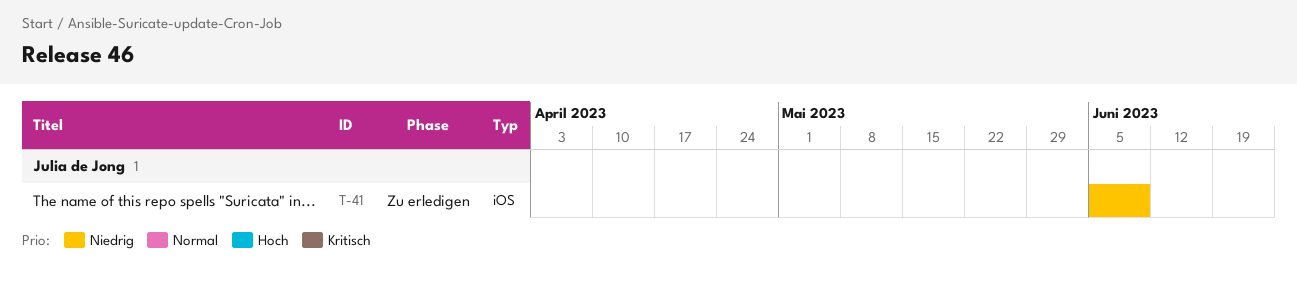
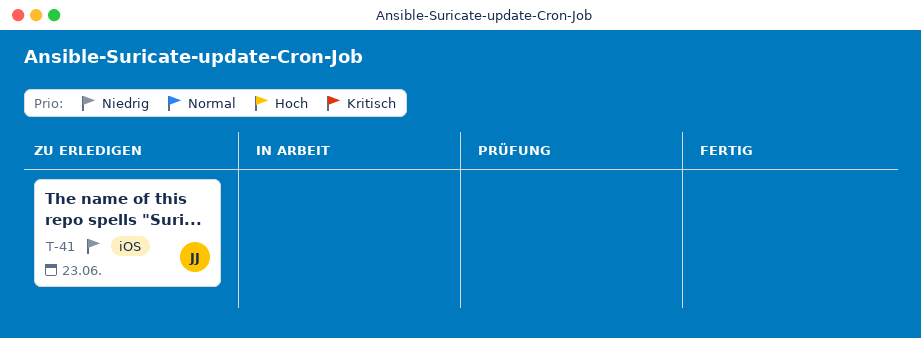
T-41, due: Jun 9 -> Jun 23

